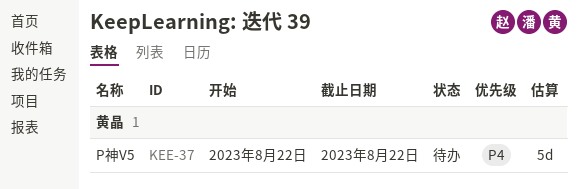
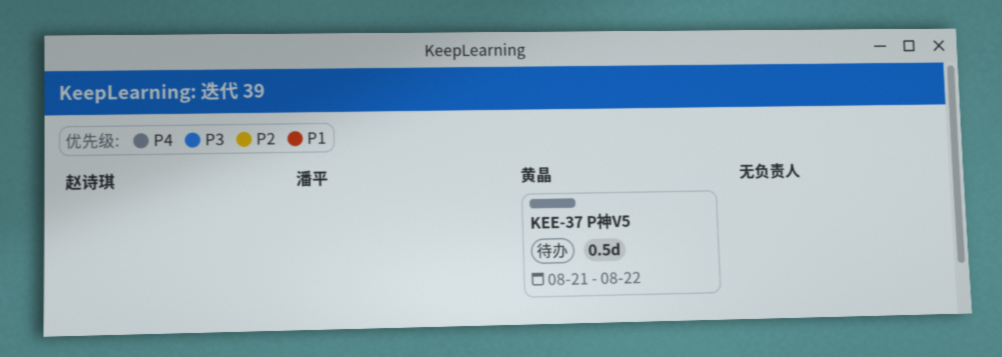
KEE-37, estimate: 5d -> 0.5d
KEE-37, start: Aug 22 -> Aug 21

